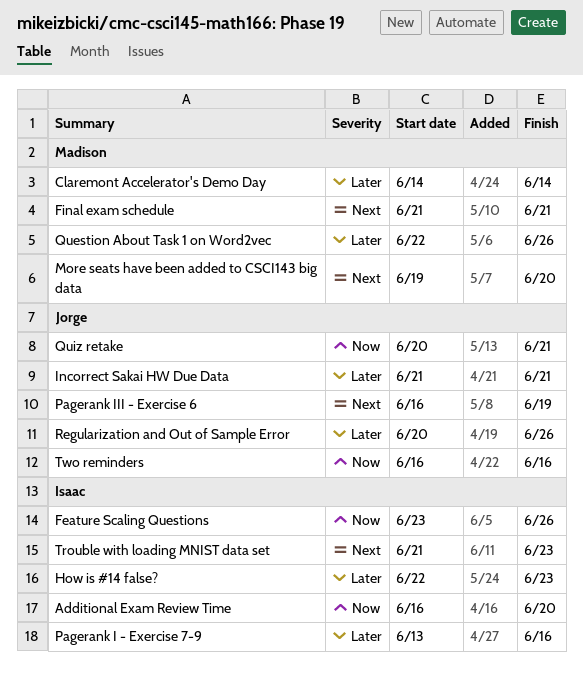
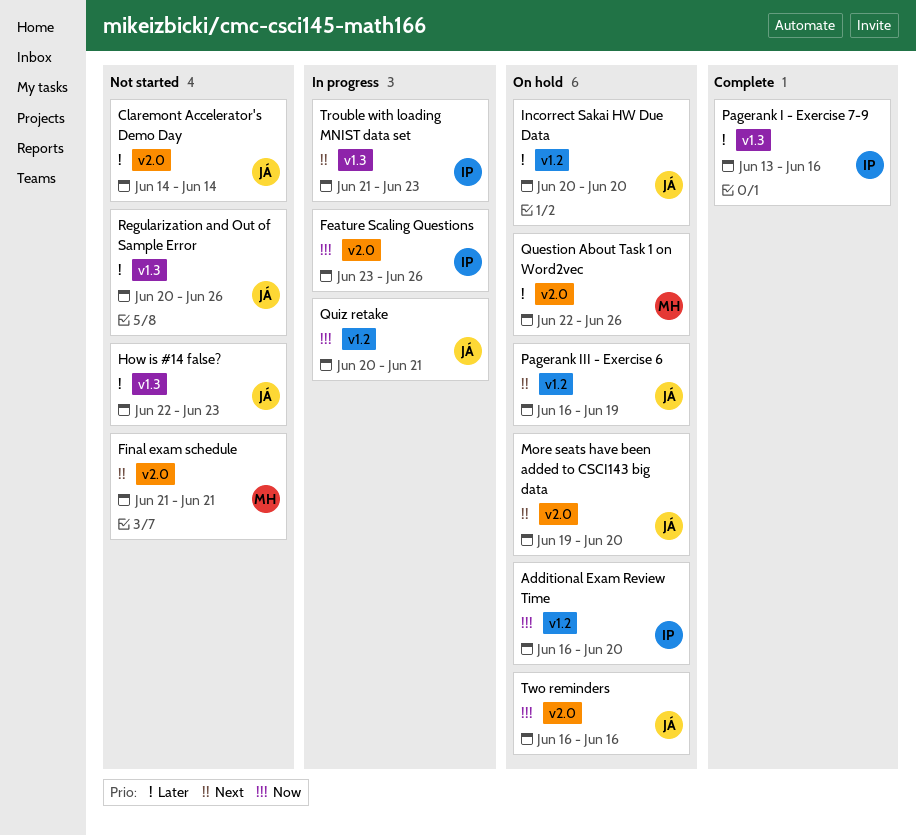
Claremont Accelerator's Demo Day, owner: Madison -> Jorge
How is #14 false?, owner: Isaac -> Jorge
Incorrect Sakai HW Due Data, start: Jun 21 -> Jun 20
Incorrect Sakai HW Due Data, due: Jun 21 -> Jun 20
More seats have been added to CSCI143 big data, owner: Madison -> Jorge

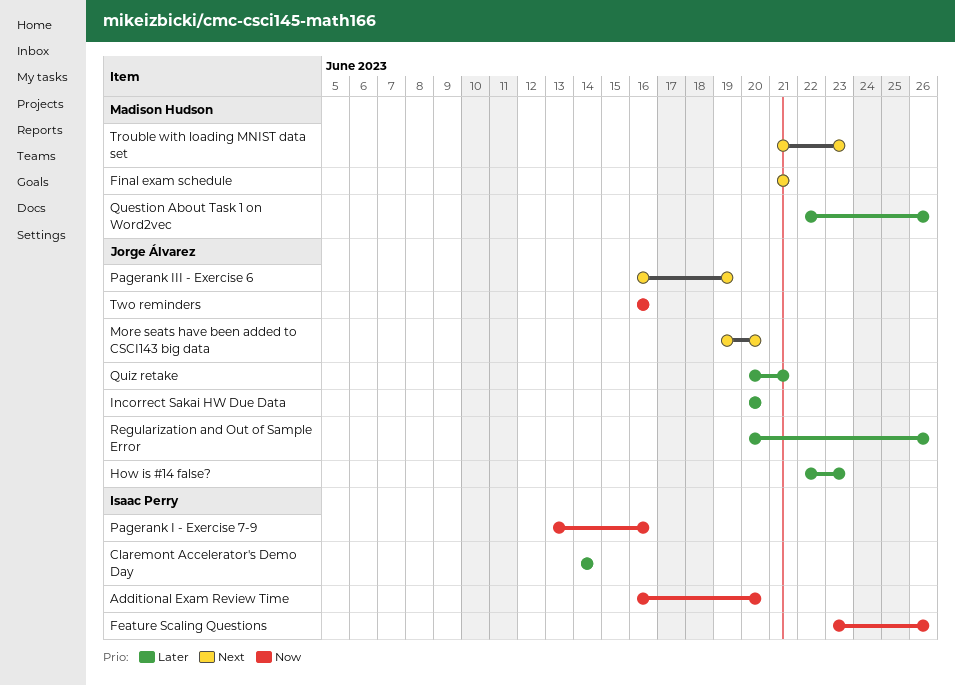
Claremont Accelerator's Demo Day, owner: Jorge Álvarez -> Isaac Perry
Pagerank I - Exercise 7-9, priority: Later -> Now
Quiz retake, priority: Now -> Later
Trouble with loading MNIST data set, owner: Isaac Perry -> Madison Hudson

